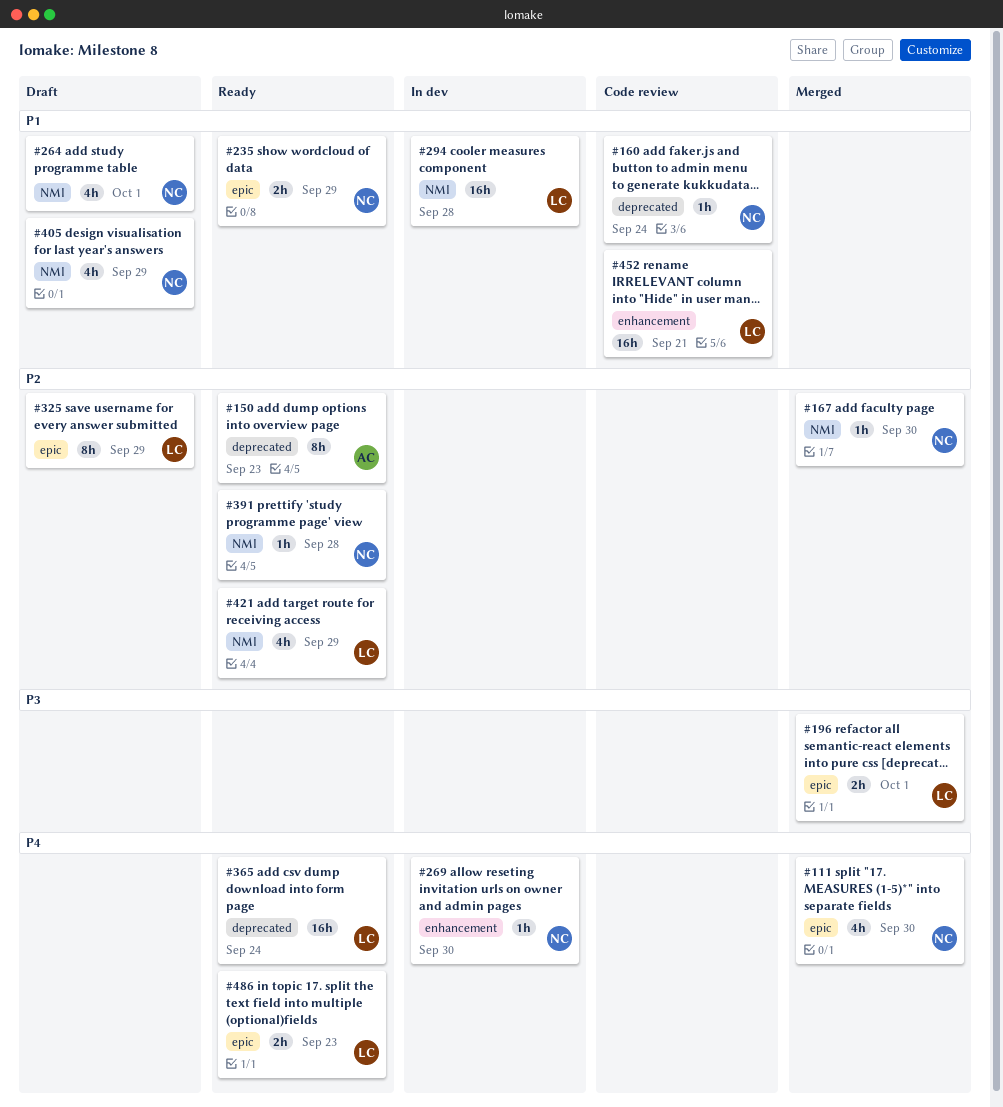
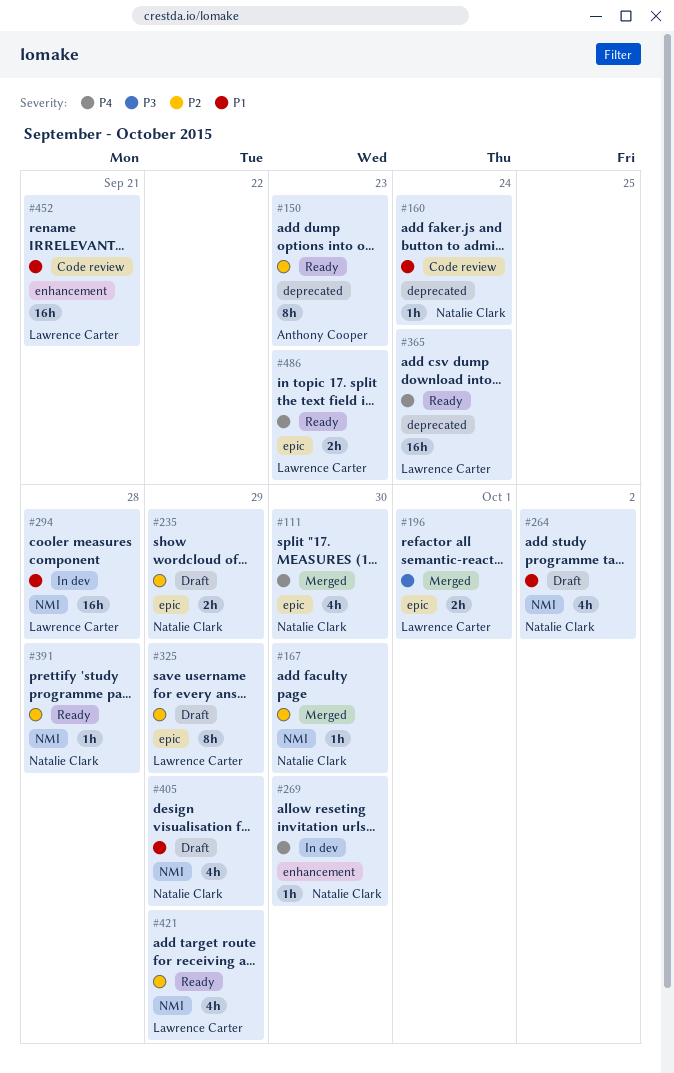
#235, status: Ready -> Draft
#235, priority: P1 -> P2
#264, due: Oct 1 -> Oct 2

